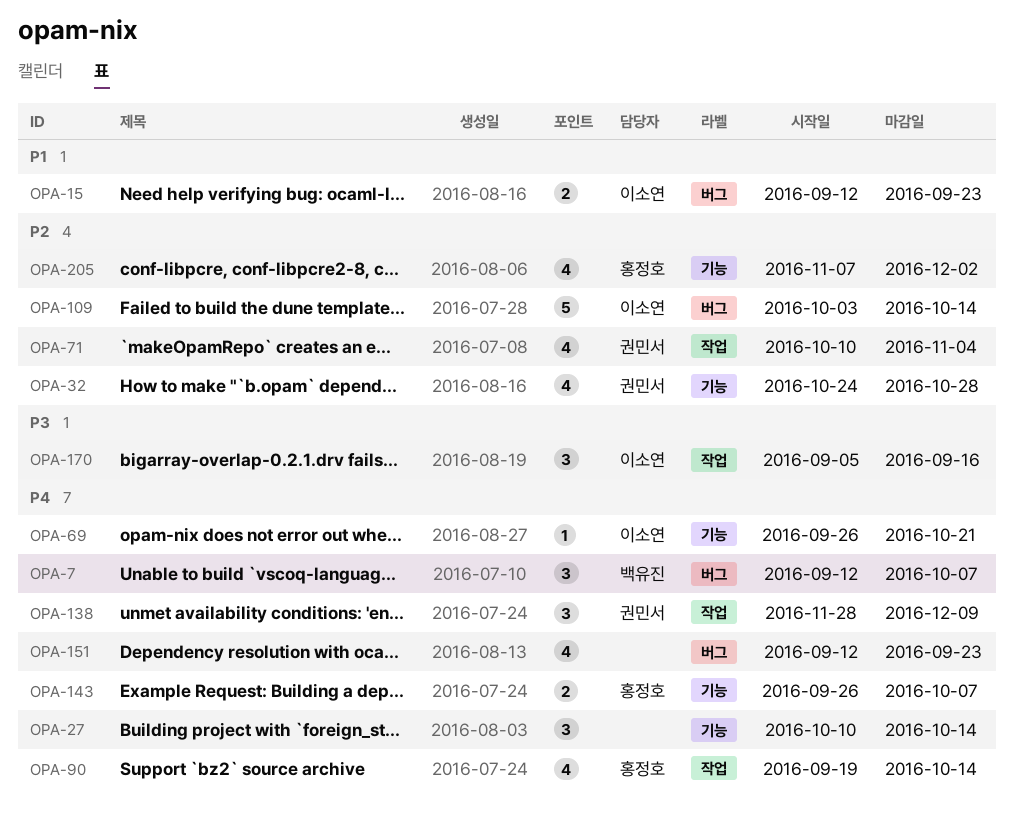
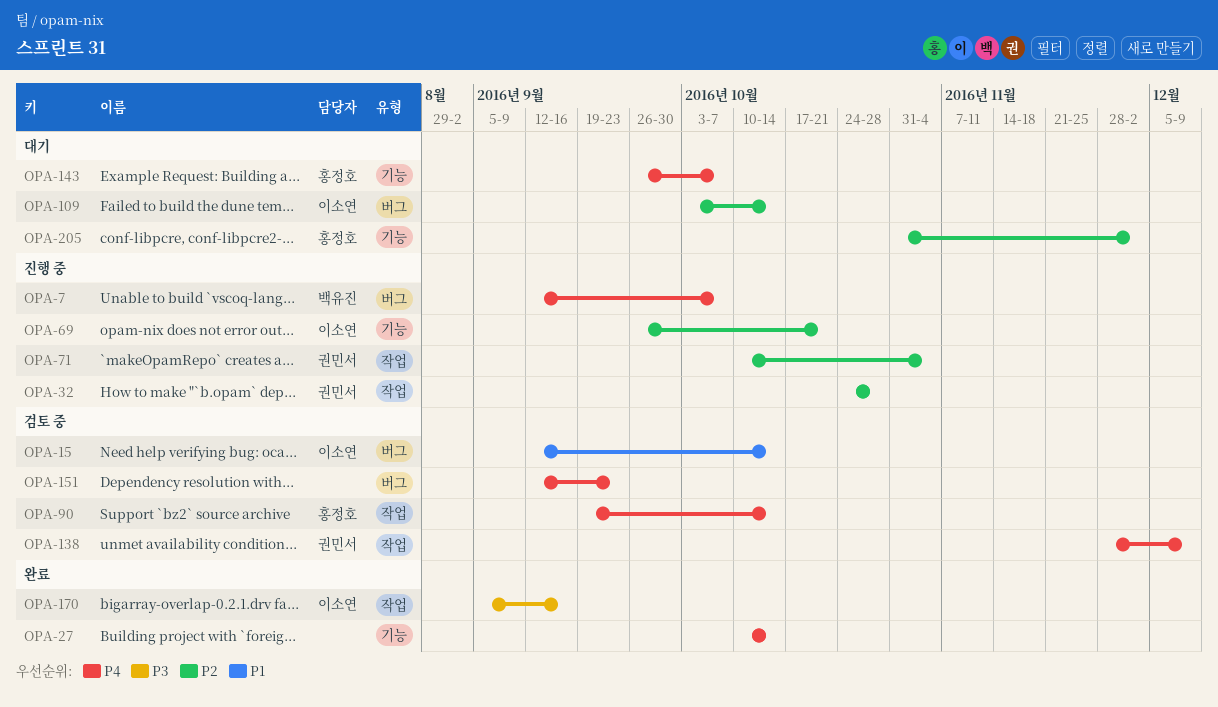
OPA-15, due: Sep 23 -> Oct 14
OPA-32, label: 기능 -> 작업
OPA-69, priority: P4 -> P2
OPA-205, start: Nov 7 -> Oct 31

